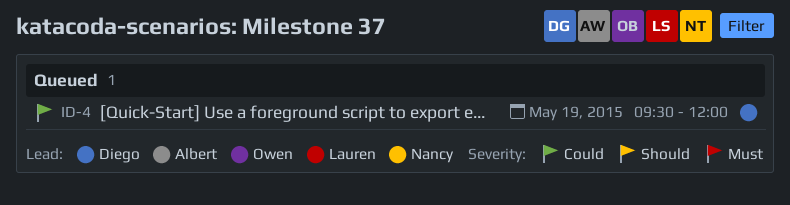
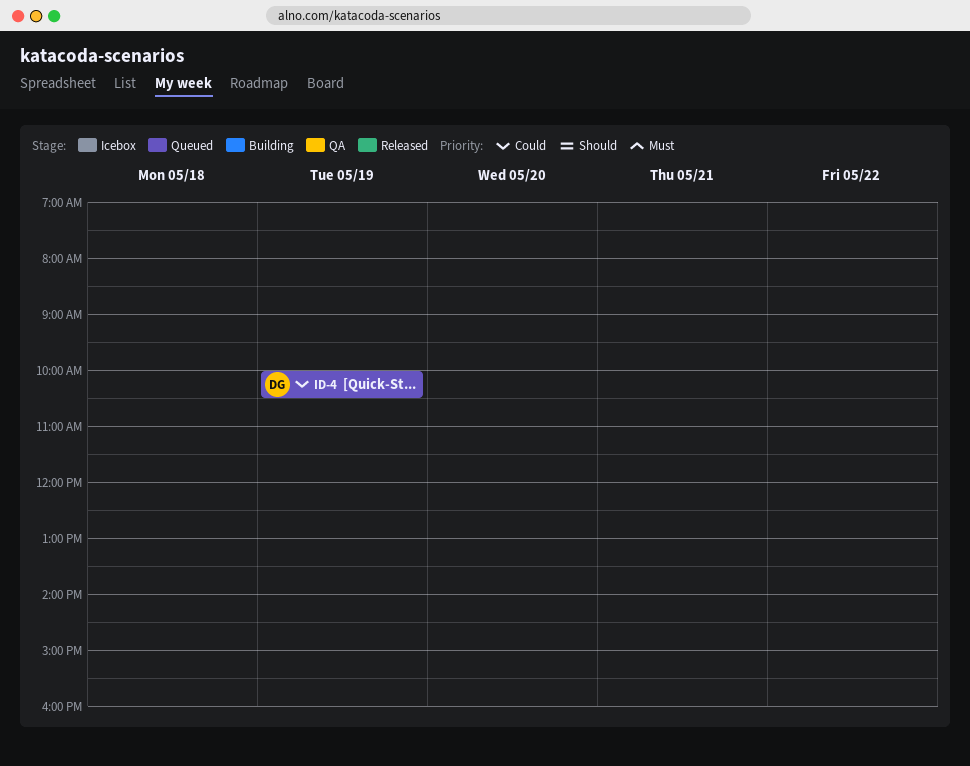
ID-4, begins: 09:30 -> 10:00
ID-4, ends: 12:00 -> 10:30

